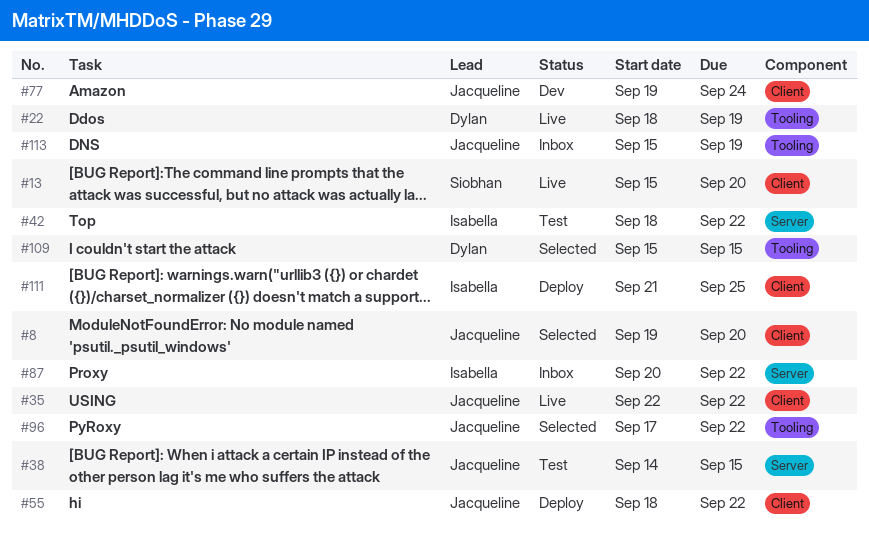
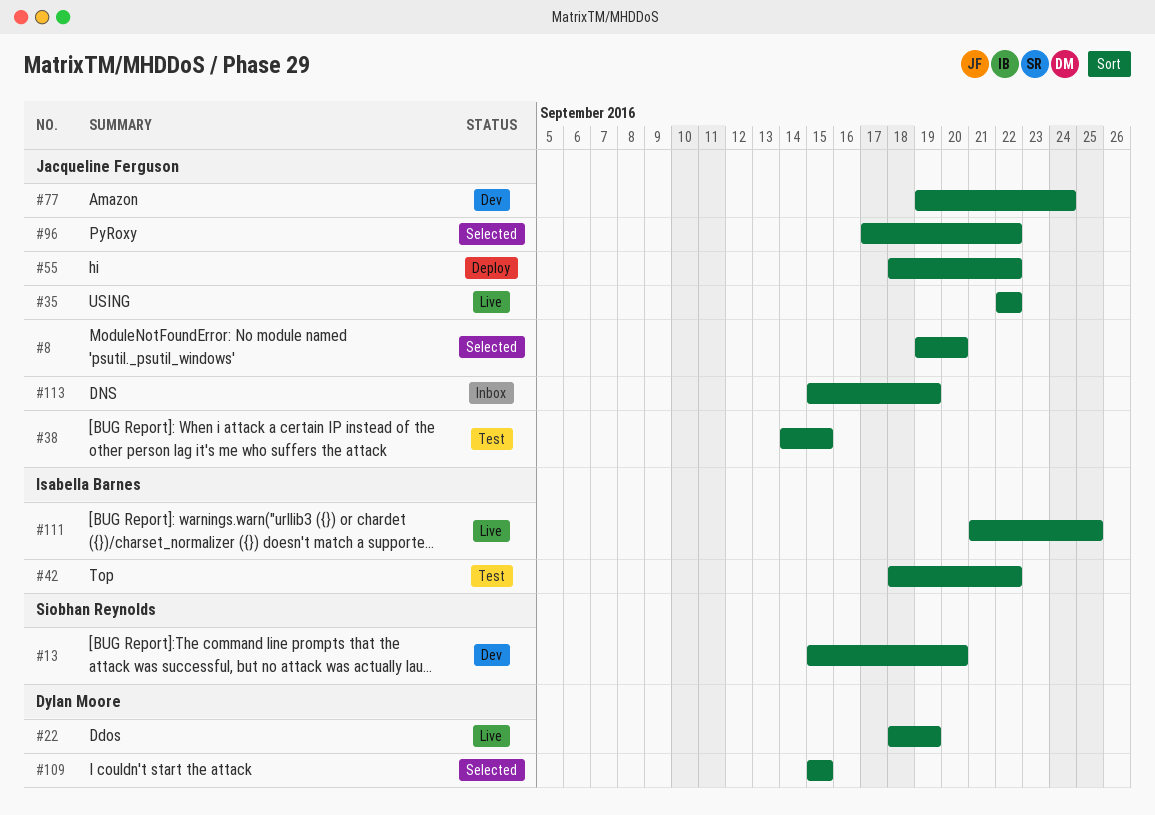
#13, status: Live -> Dev
#87: present -> none
#111, status: Deploy -> Live

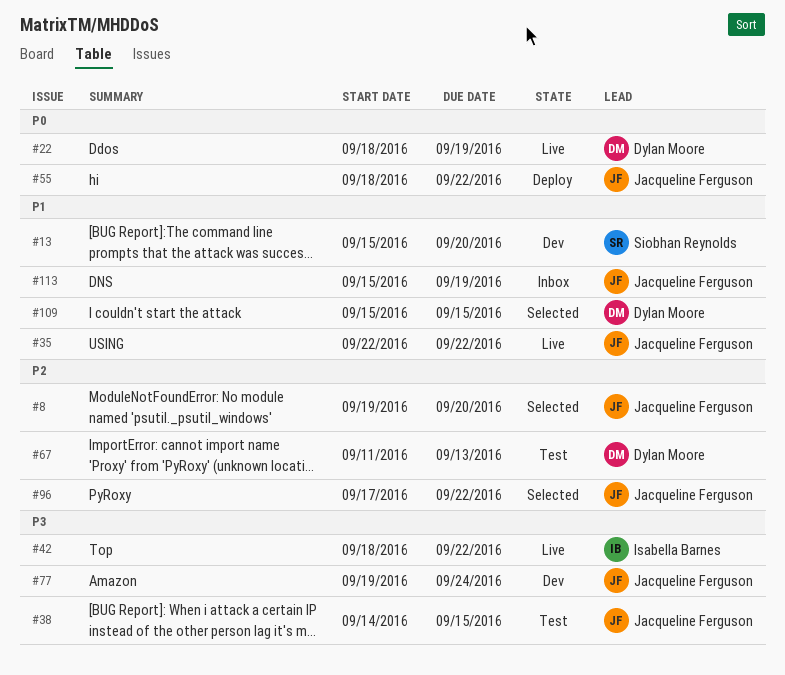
#42, status: Test -> Live
#67: none -> present
#111: present -> none

